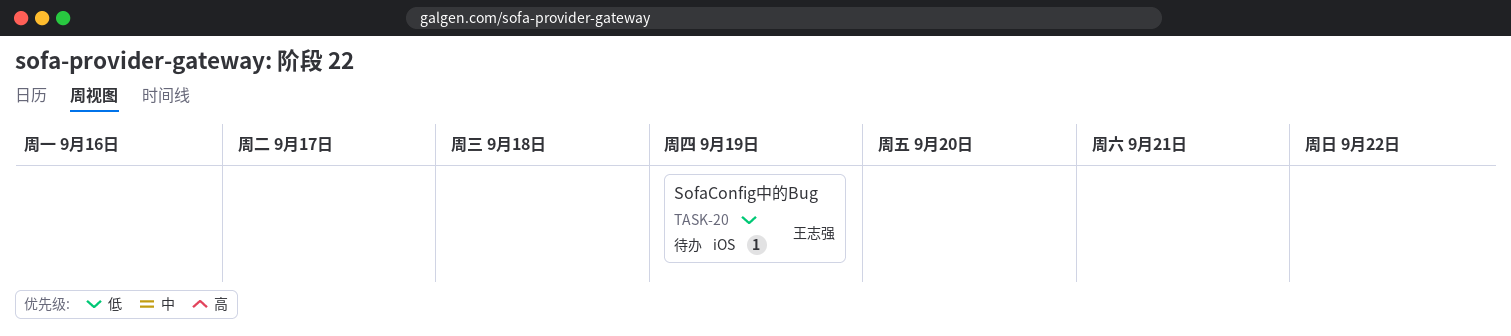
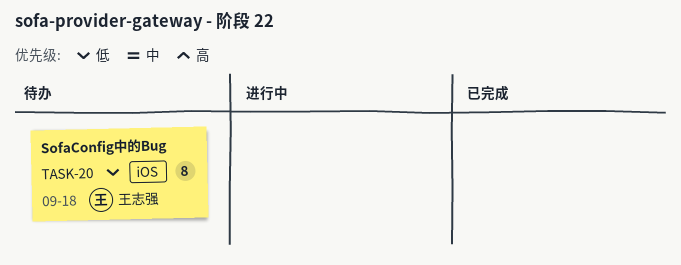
TASK-20, estimate: 1 -> 8
TASK-20, due: Sep 19 -> Sep 18

